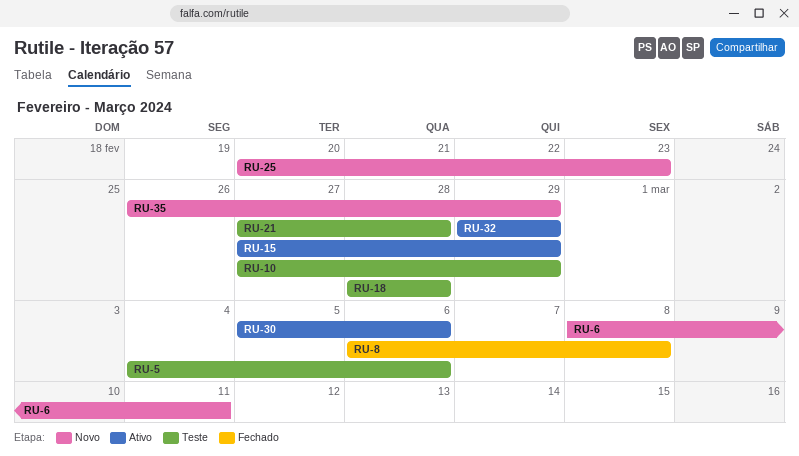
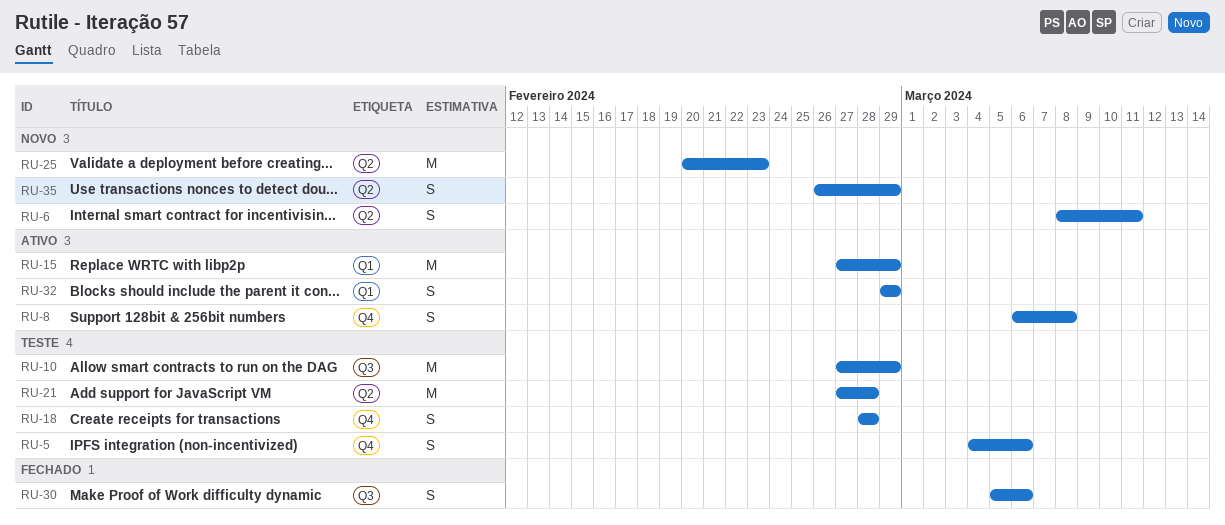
RU-8, status: Fechado -> Ativo
RU-30, status: Ativo -> Fechado

